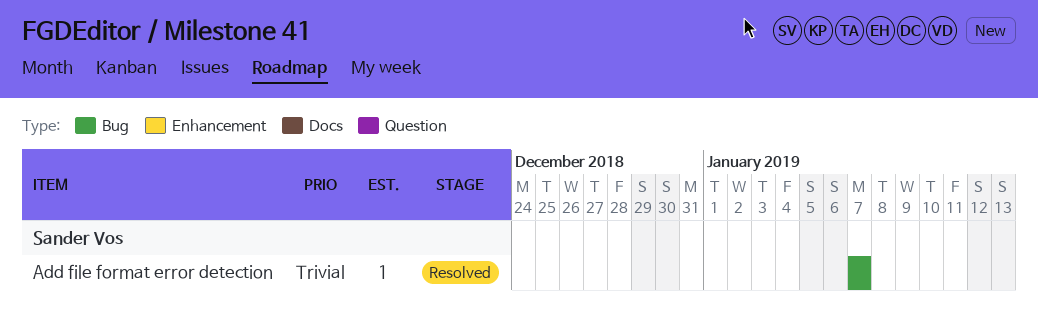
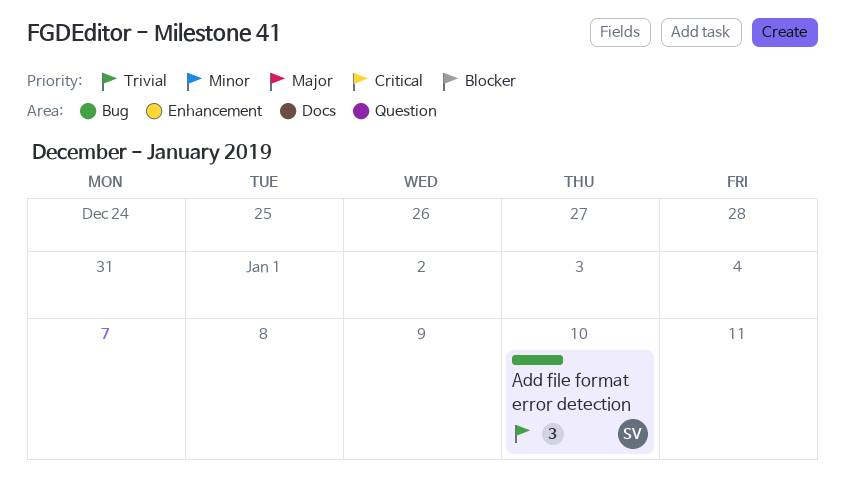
Add file format error detection, estimate: 1 -> 3
Add file format error detection, due: Jan 7 -> Jan 10

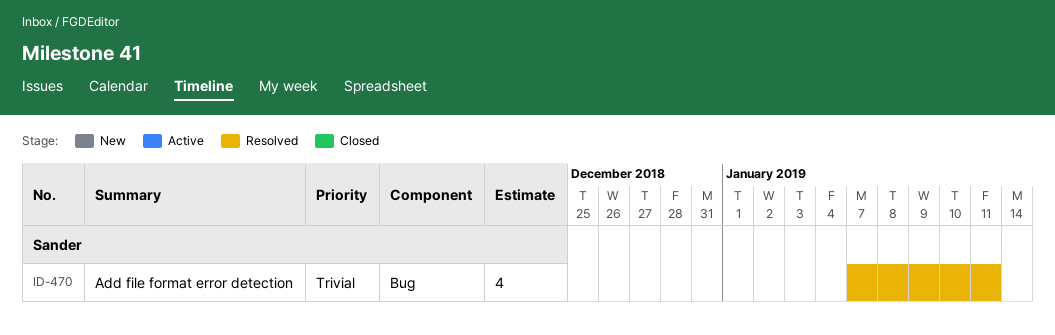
Add file format error detection, estimate: 3 -> 4
Add file format error detection, due: Jan 10 -> Jan 11

